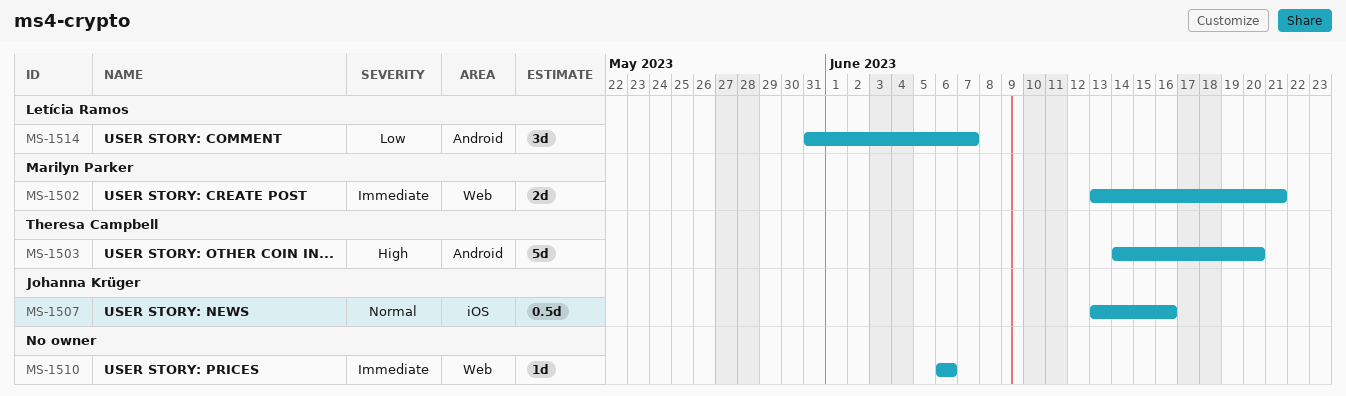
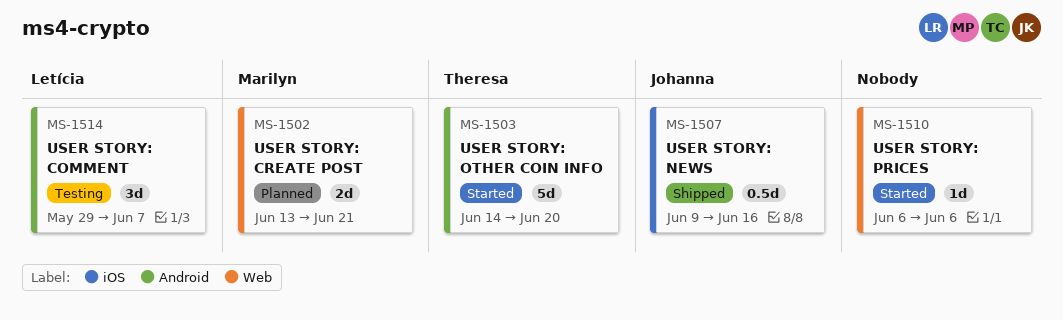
MS-1507, start: Jun 13 -> Jun 9
MS-1514, start: May 31 -> May 29

